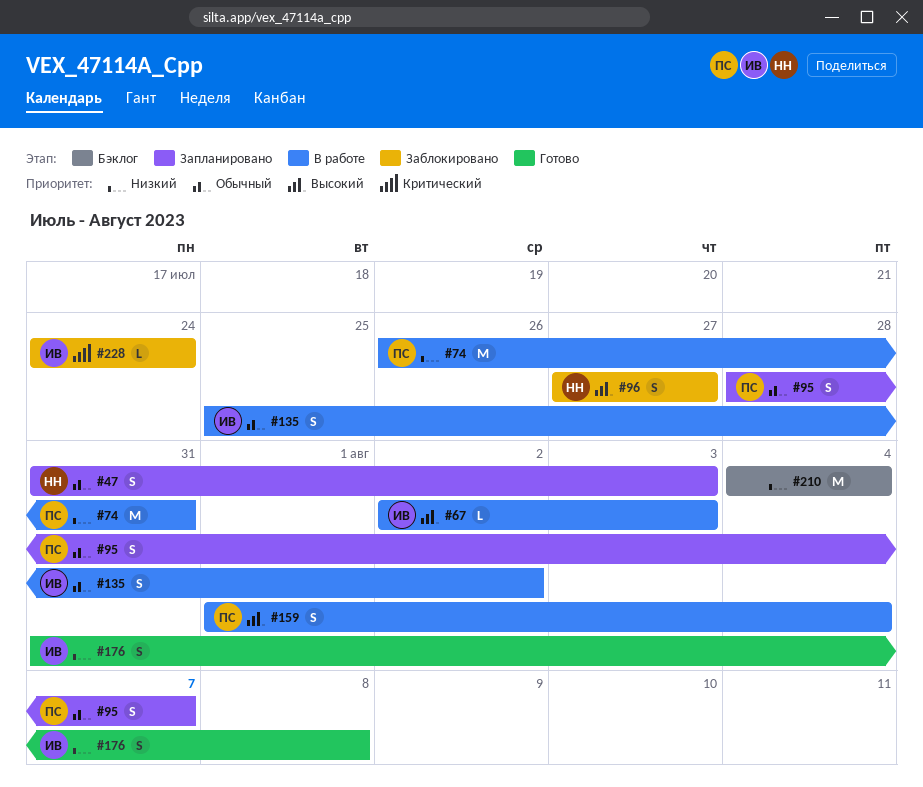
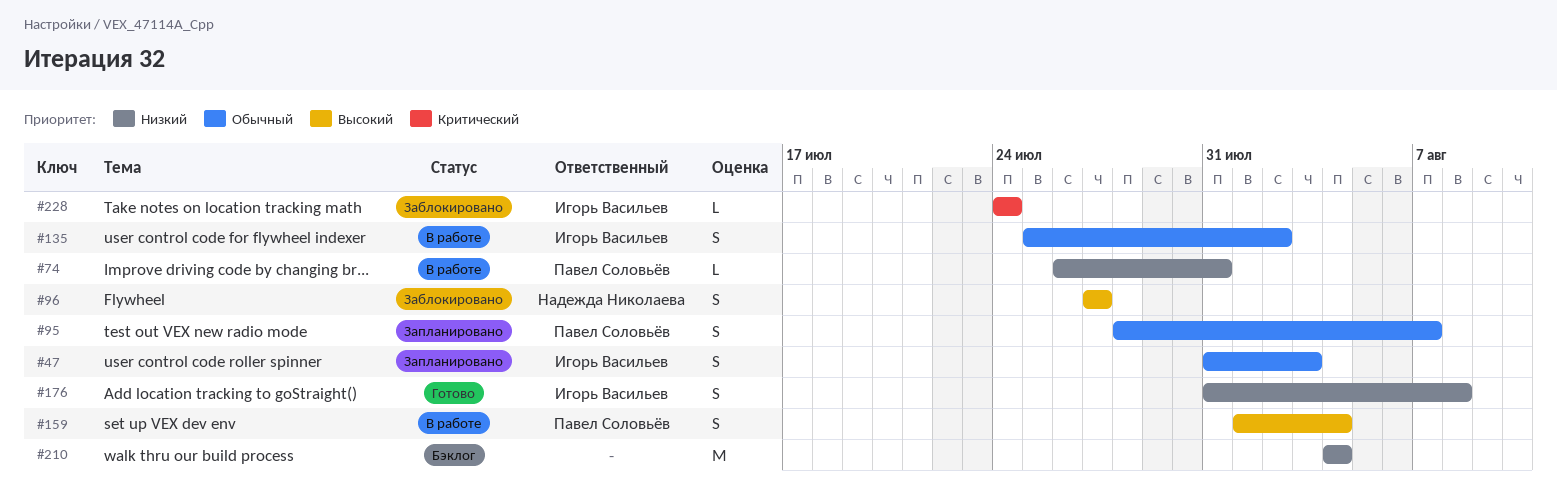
#47, owner: Надежда Николаева -> Игорь Васильев
#67: present -> none
#74, estimate: M -> L

